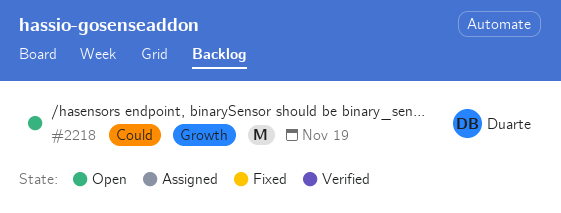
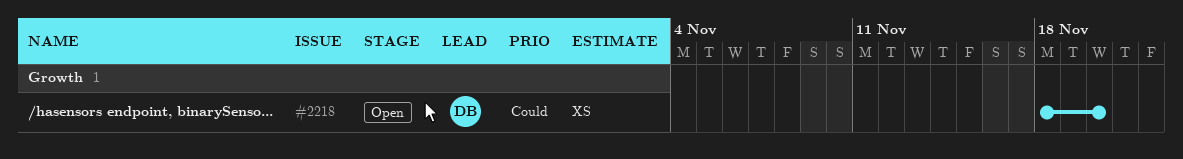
#2218, estimate: M -> XS
#2218, due: Nov 19 -> Nov 20

